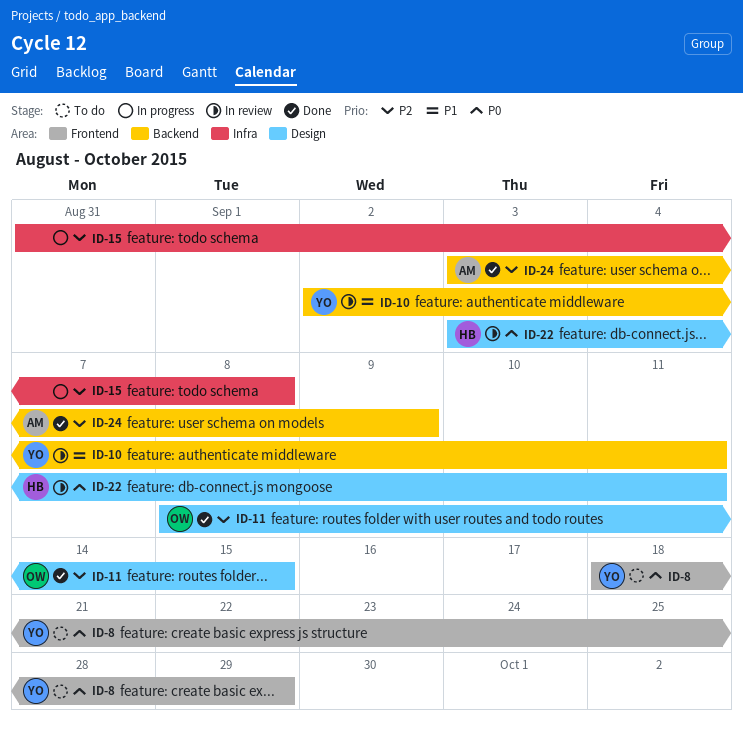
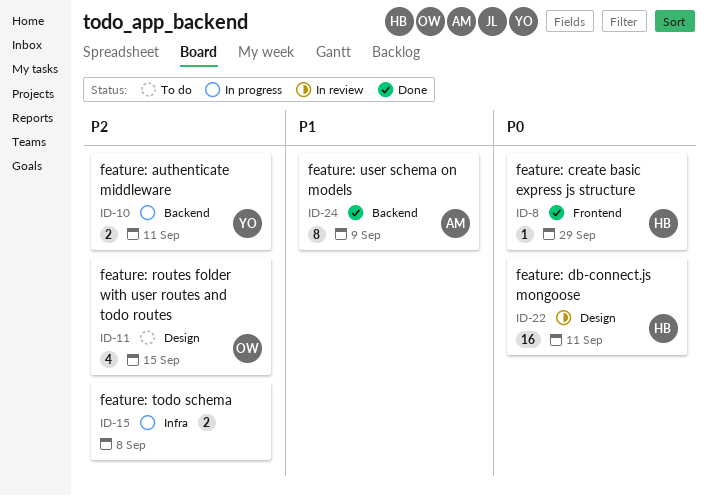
ID-8, status: To do -> Done
ID-8, owner: YO -> HB
ID-10, status: In review -> In progress
ID-10, priority: P1 -> P2
ID-11, status: Done -> To do
ID-24, priority: P2 -> P1

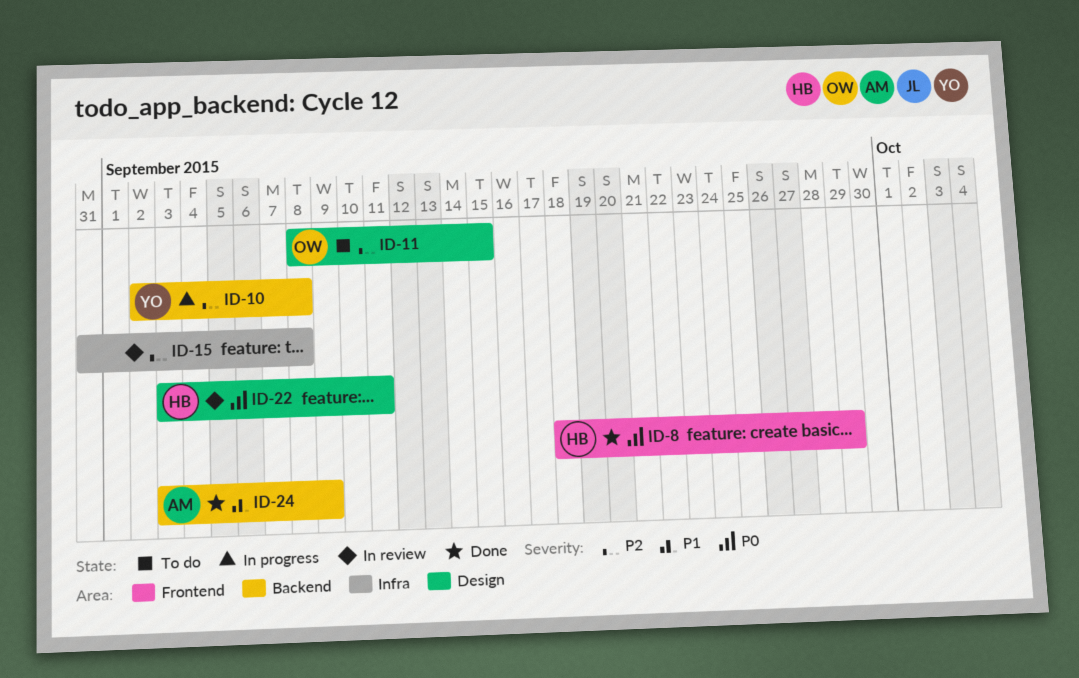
ID-10, due: Sep 11 -> Sep 8
ID-15, status: In progress -> In review

